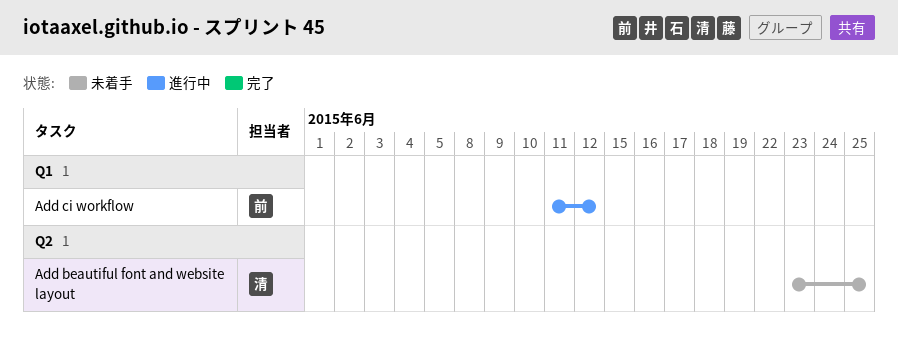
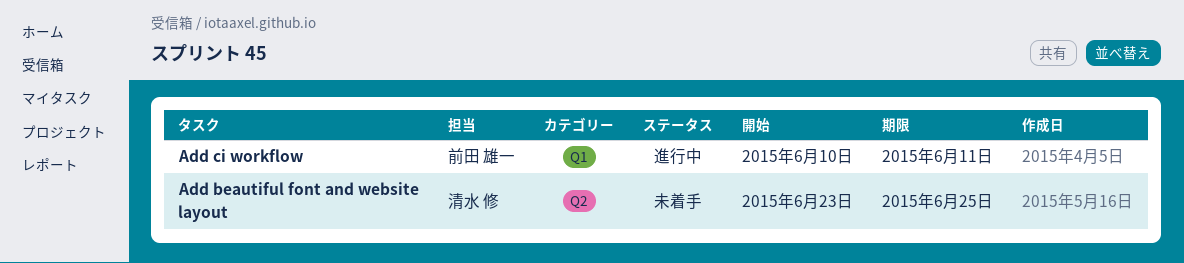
Add ci workflow, start: Jun 11 -> Jun 10
Add ci workflow, due: Jun 12 -> Jun 11

